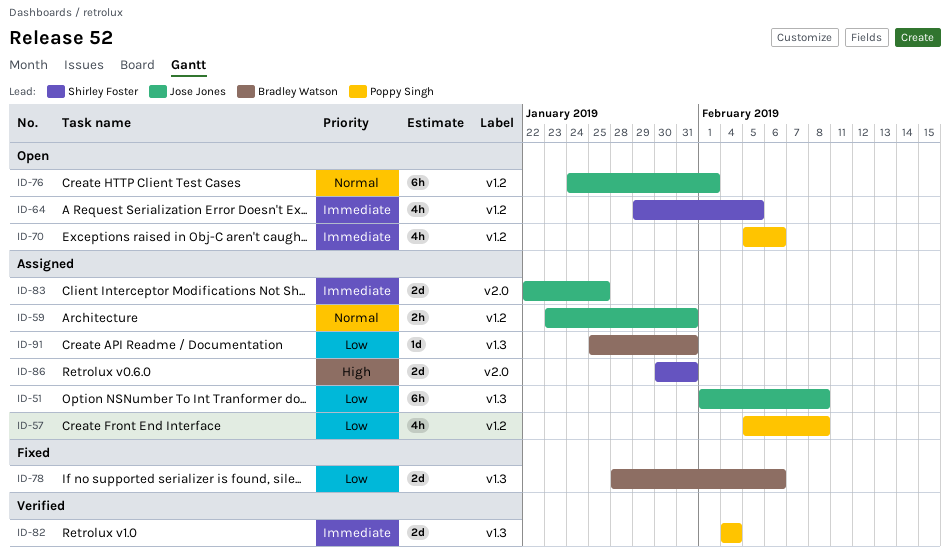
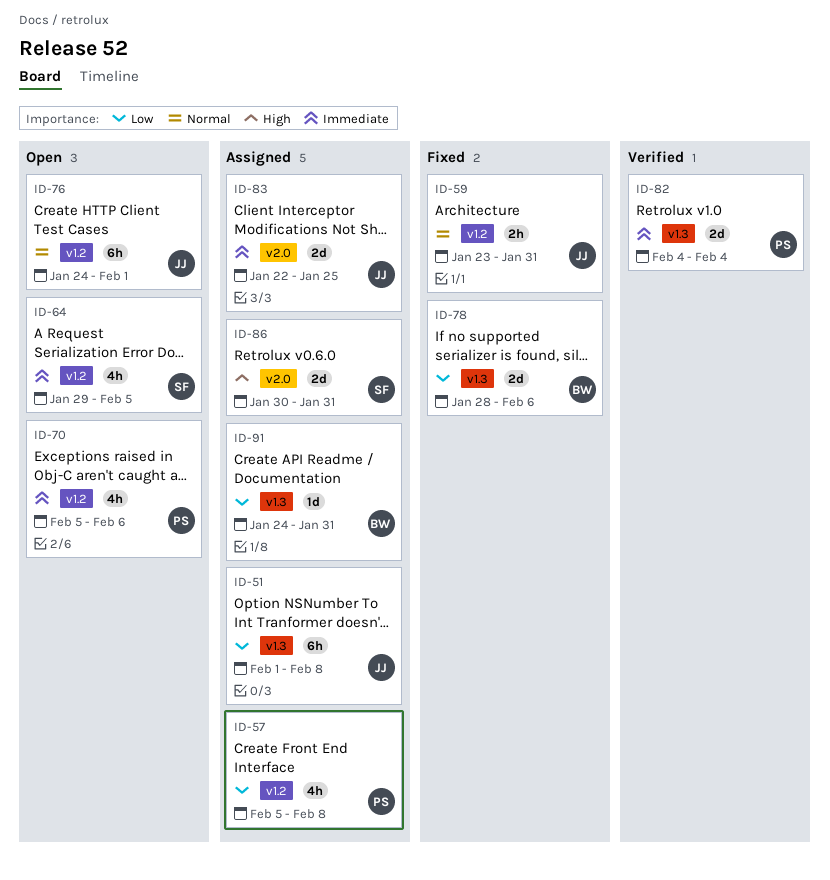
ID-59, status: Assigned -> Fixed
ID-91, start: Jan 25 -> Jan 24

